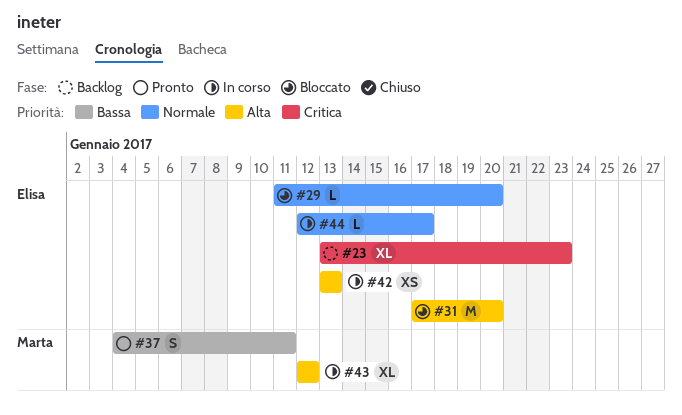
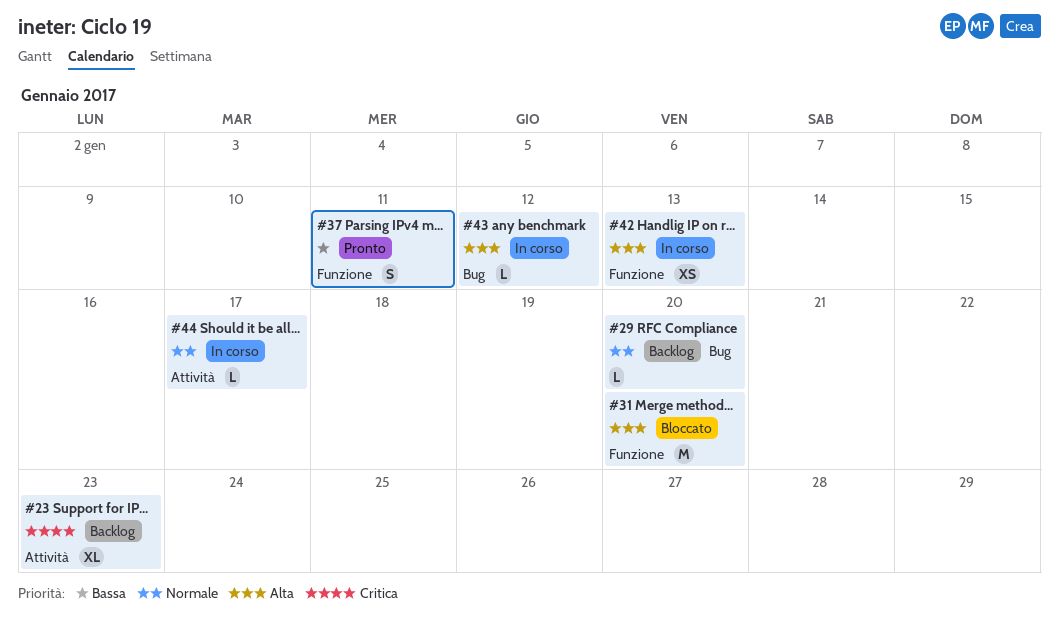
#29, status: Bloccato -> Backlog
#43, estimate: XL -> L

